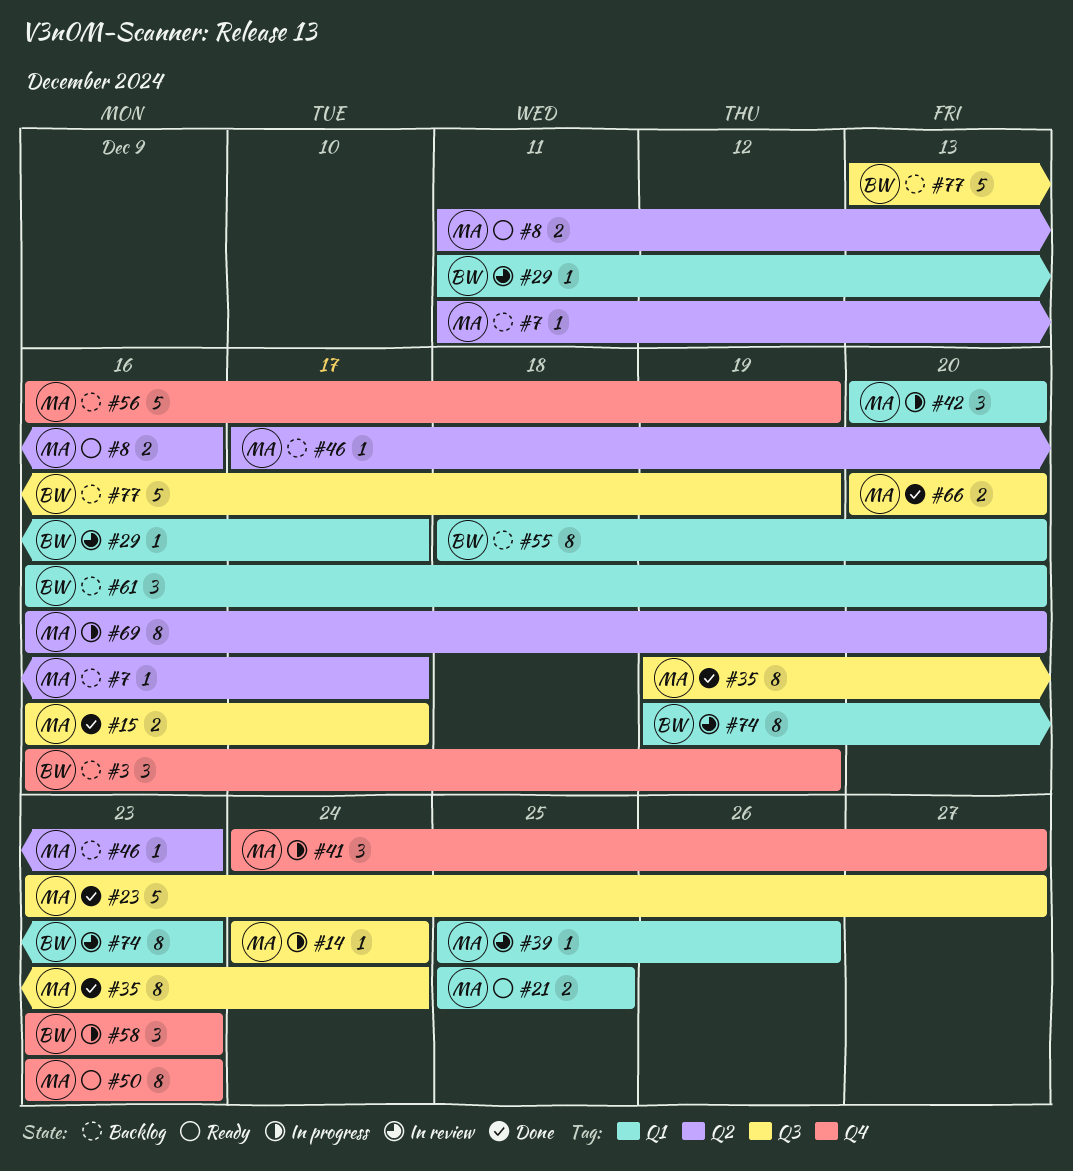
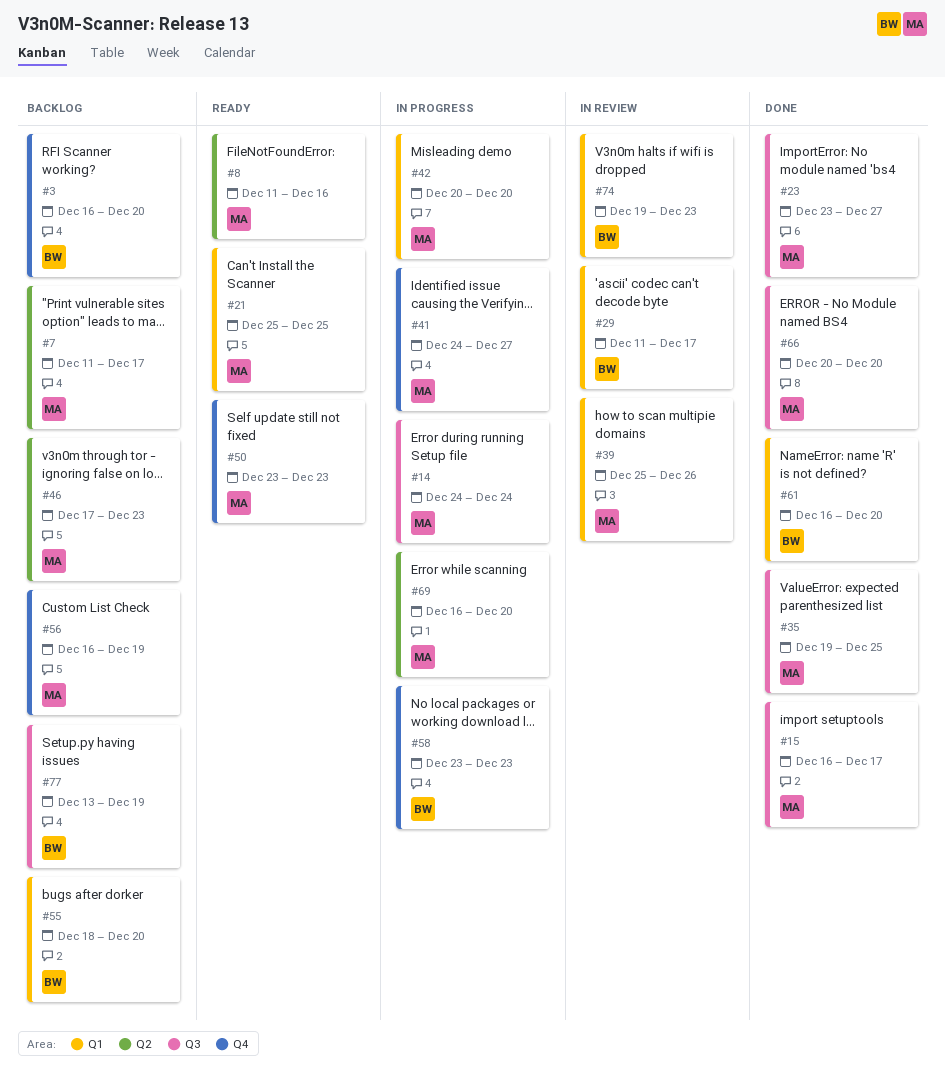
#3, due: Dec 19 -> Dec 20
#35, due: Dec 24 -> Dec 25
#61, status: Backlog -> Done

